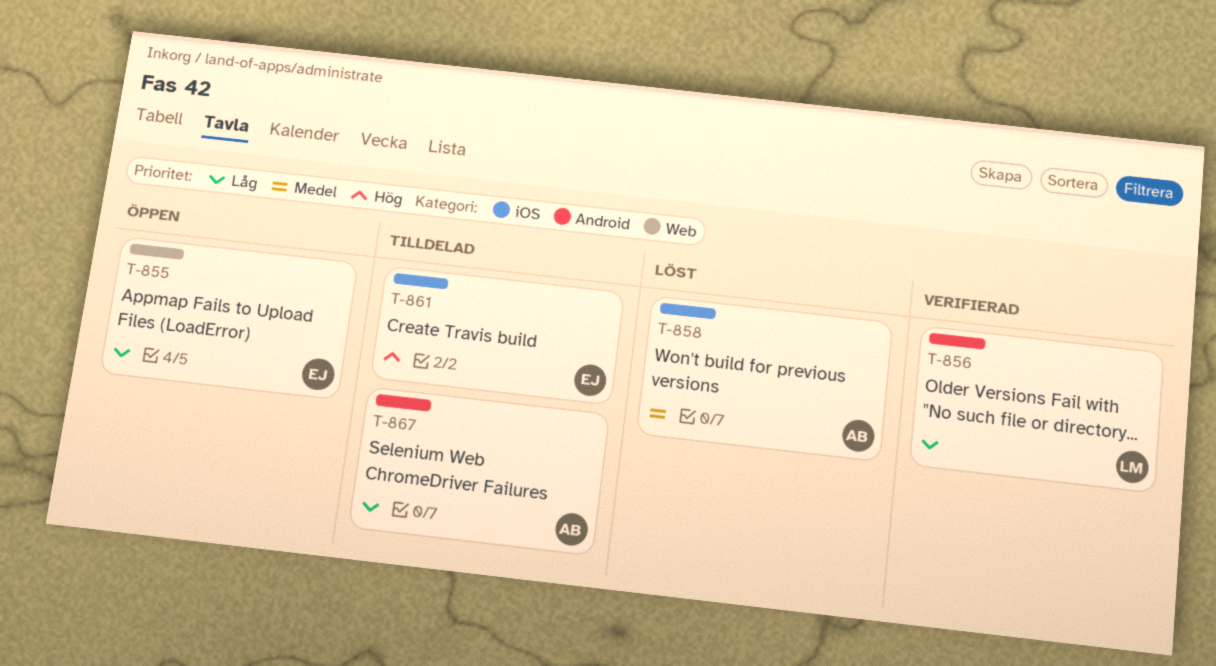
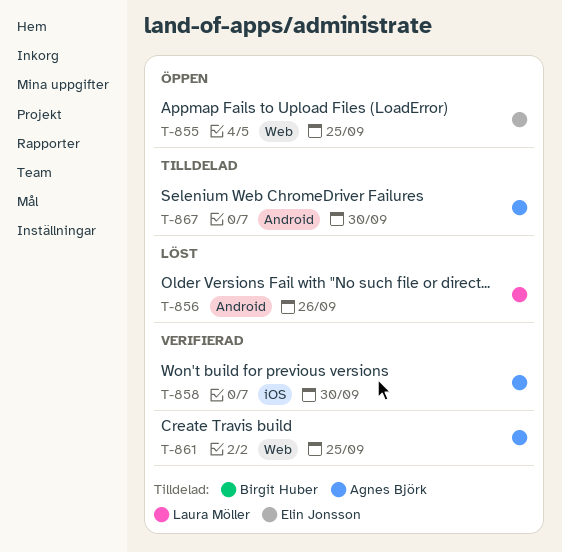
T-856, status: Verifierad -> Löst
T-858, status: Löst -> Verifierad
T-861, status: Tilldelad -> Verifierad
T-861, owner: Elin Jonsson -> Agnes Björk
T-861, label: iOS -> Web

